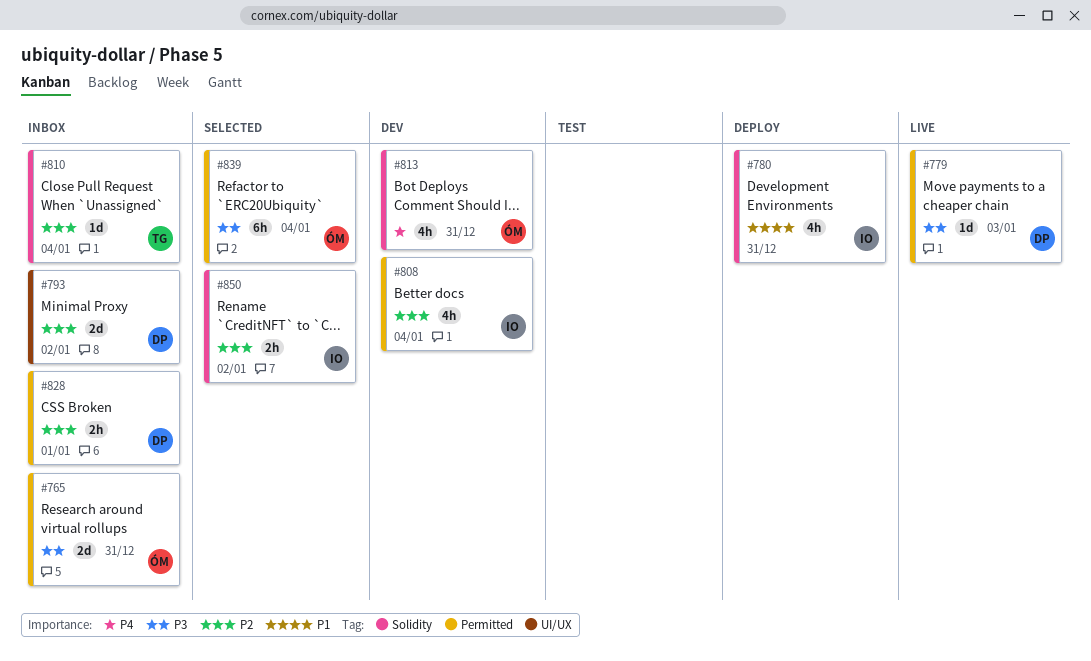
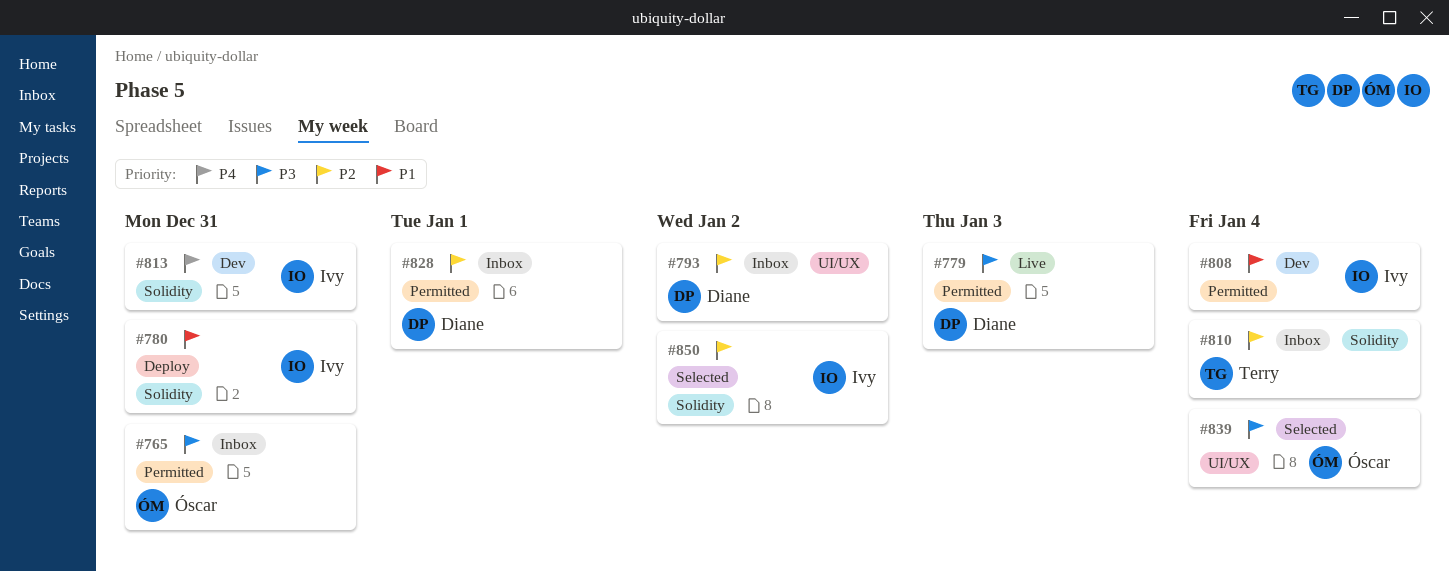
#808, priority: P2 -> P1
#813, owner: Óscar -> Ivy
#839, label: Permitted -> UI/UX

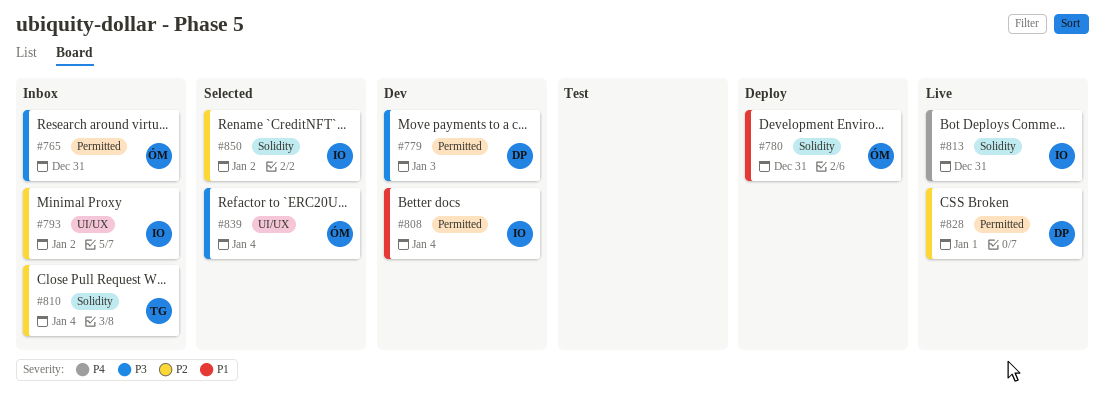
#779, status: Live -> Dev
#780, owner: Ivy -> Óscar
#793, owner: Diane -> Ivy
#813, status: Dev -> Live
#828, status: Inbox -> Live

